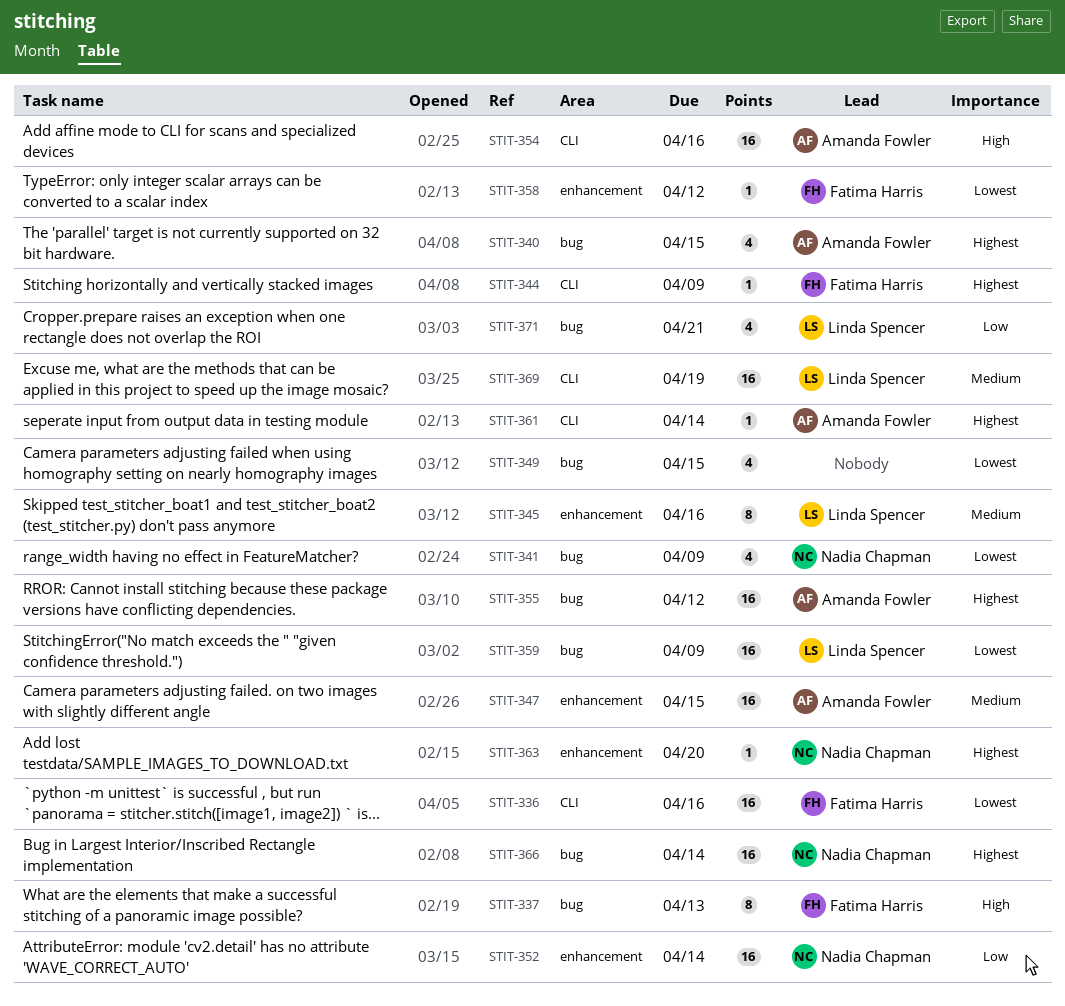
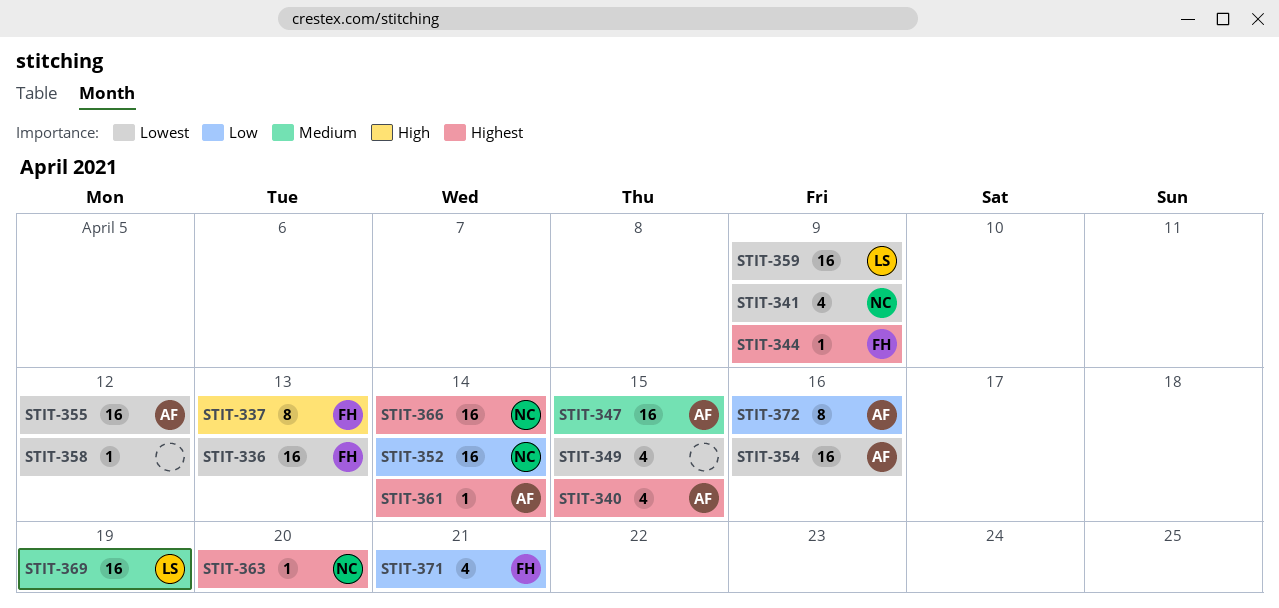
STIT-336, due: Apr 16 -> Apr 13
STIT-345: present -> none
STIT-354, priority: High -> Lowest
STIT-355, priority: Highest -> Lowest
STIT-358, owner: Fatima Harris -> none
STIT-371, owner: Linda Spencer -> Fatima Harris
STIT-372: none -> present

